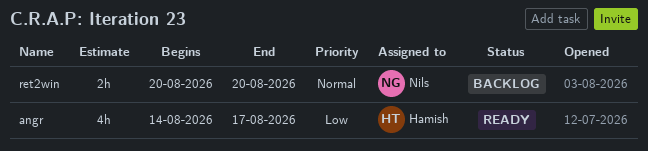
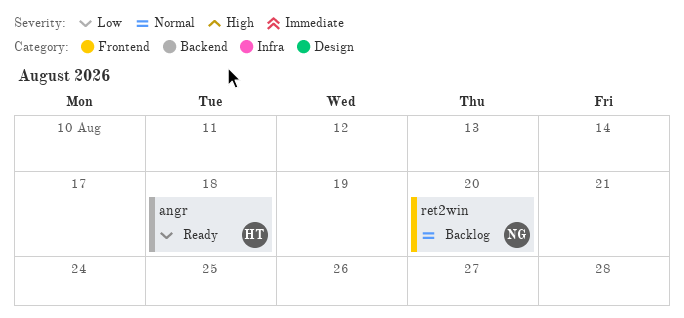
angr, due: Aug 17 -> Aug 18

